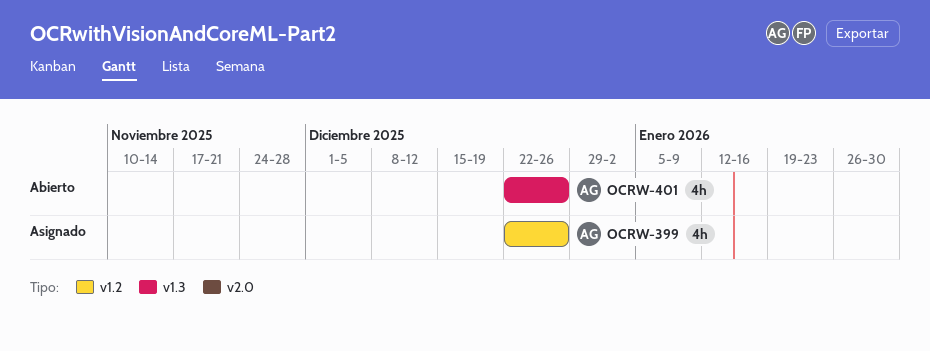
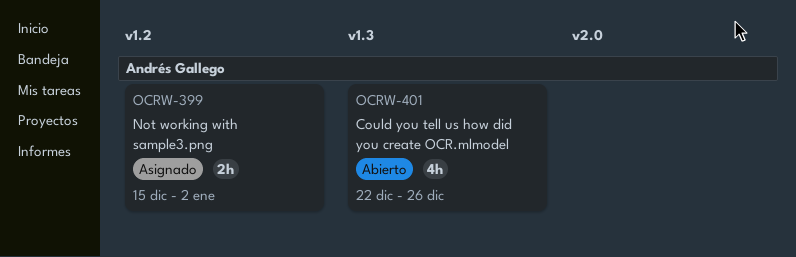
OCRW-399, estimate: 4h -> 2h
OCRW-399, start: Dec 22 -> Dec 15
OCRW-399, due: Dec 26 -> Jan 2

